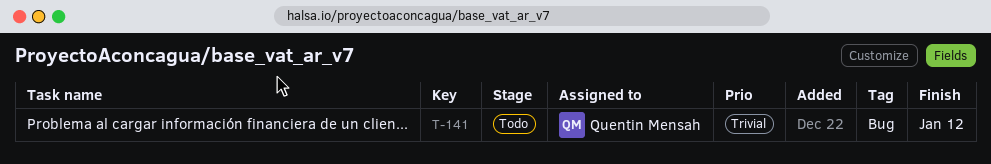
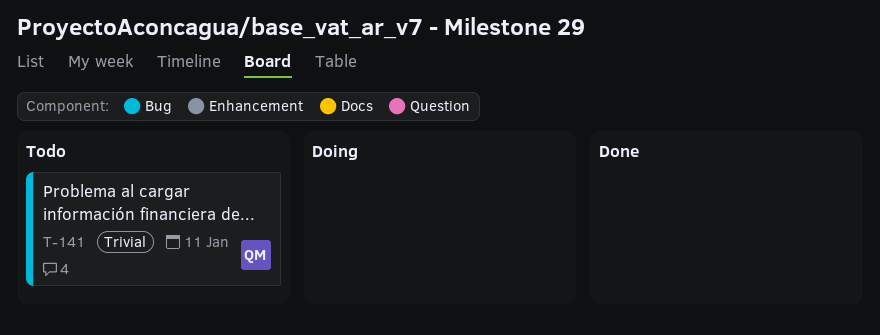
T-141, due: Jan 12 -> Jan 11

